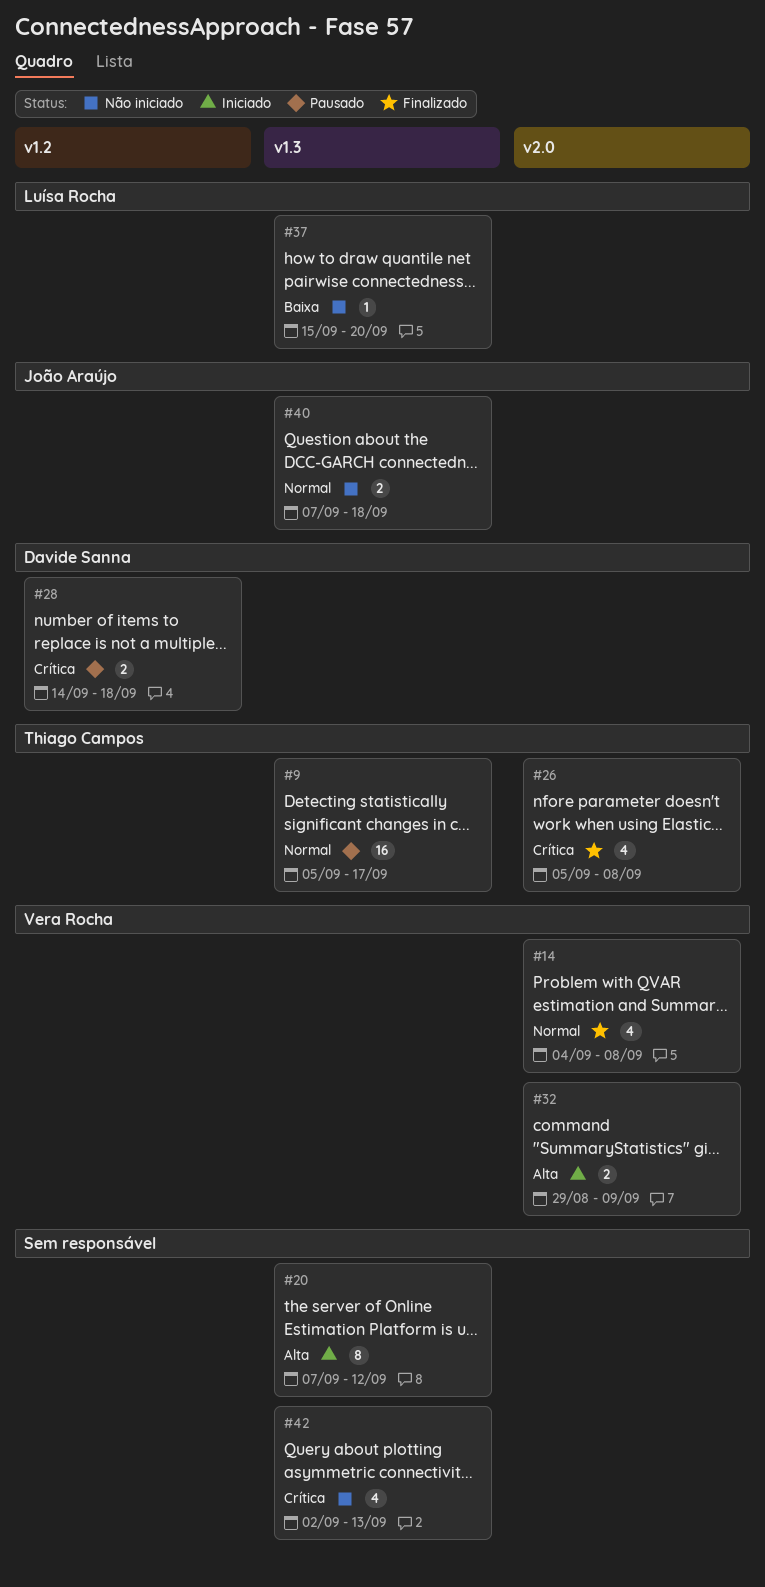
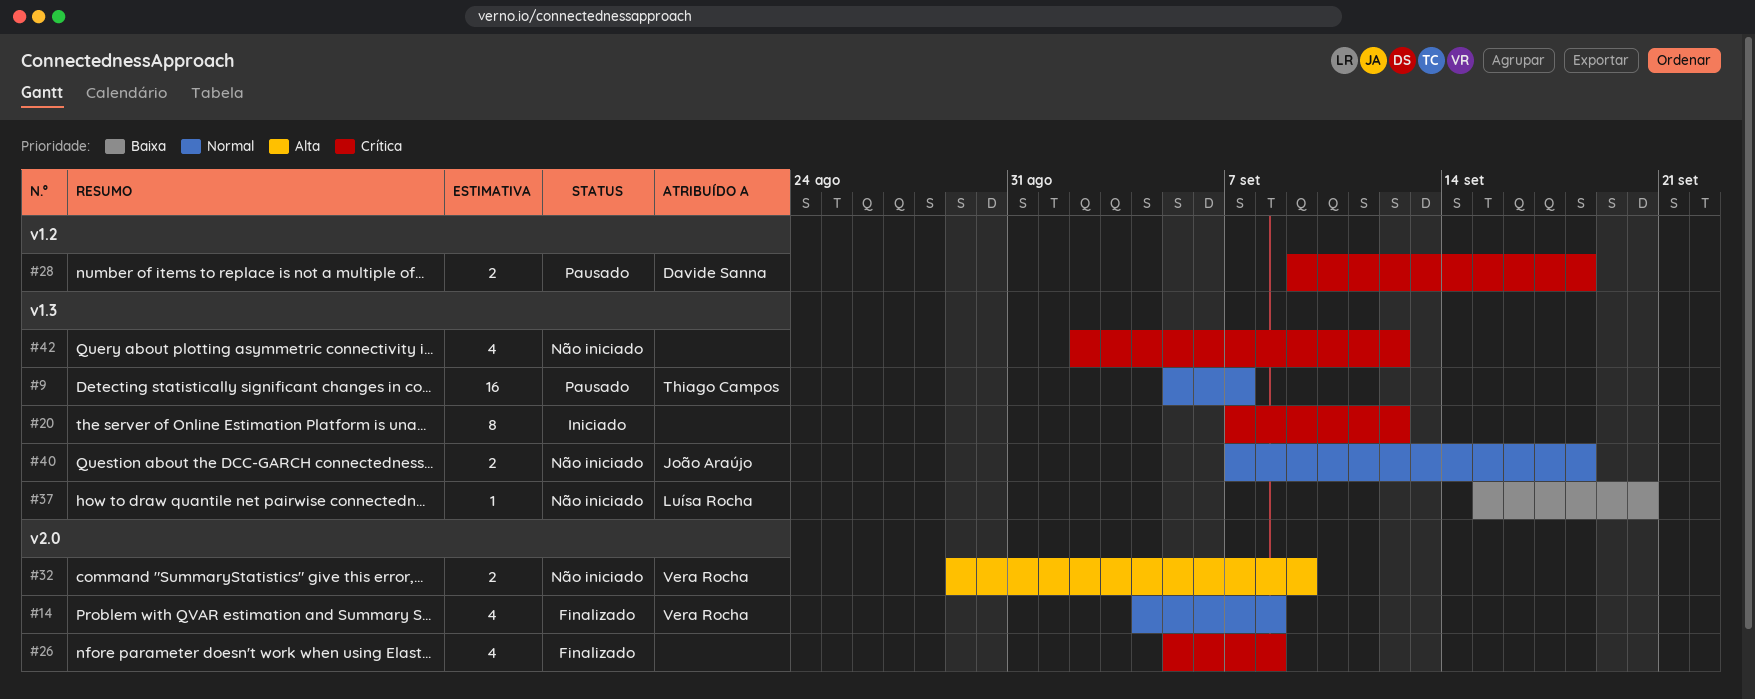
#9, due: Sep 17 -> Sep 7
#20, priority: Alta -> Crítica
#26, owner: Thiago Campos -> none
#28, start: Sep 14 -> Sep 9
#32, status: Iniciado -> Não iniciado
#42, due: Sep 13 -> Sep 12

